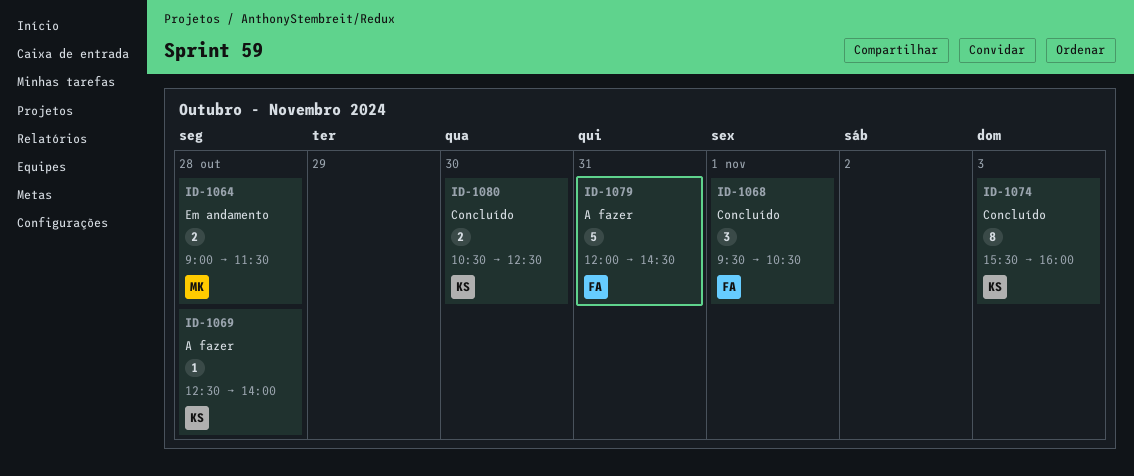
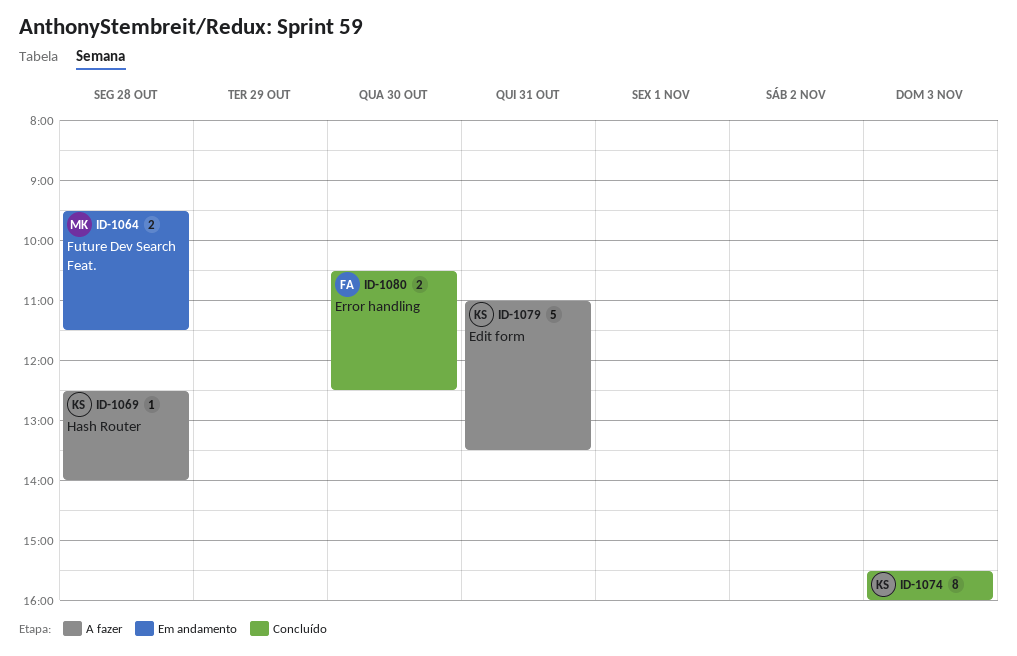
ID-1064, begins: 09:00 -> 09:30
ID-1068: present -> none
ID-1079, owner: FA -> KS
ID-1079, begins: 12:00 -> 11:00
ID-1079, ends: 14:30 -> 13:30
ID-1080, owner: KS -> FA

